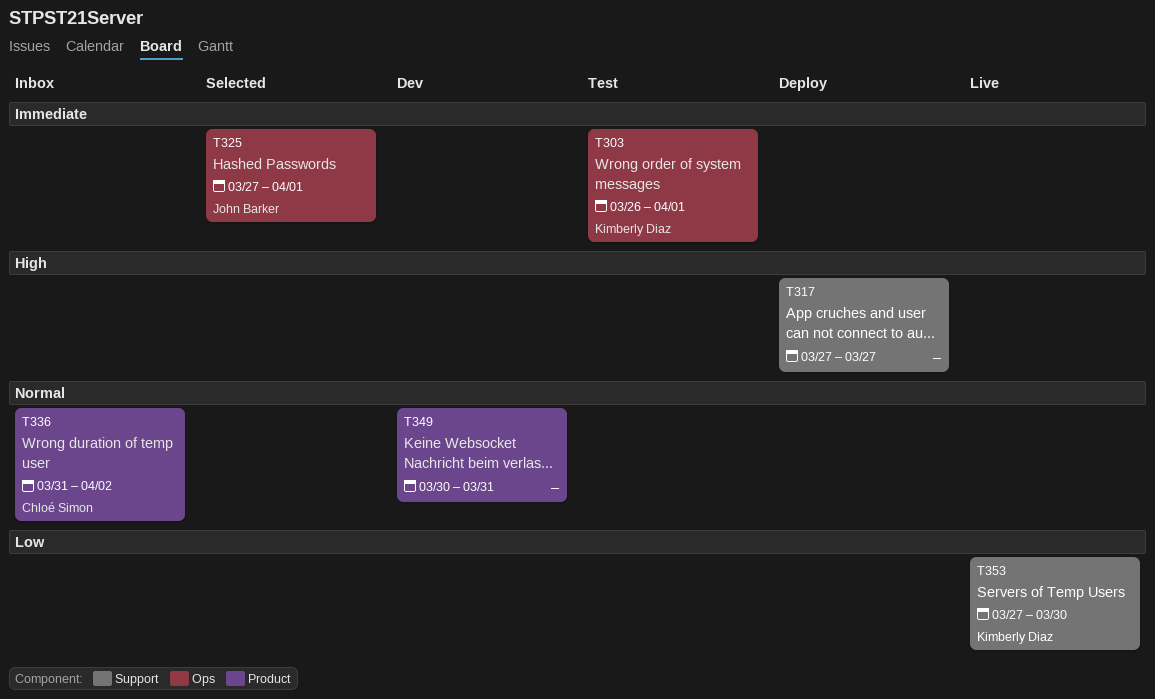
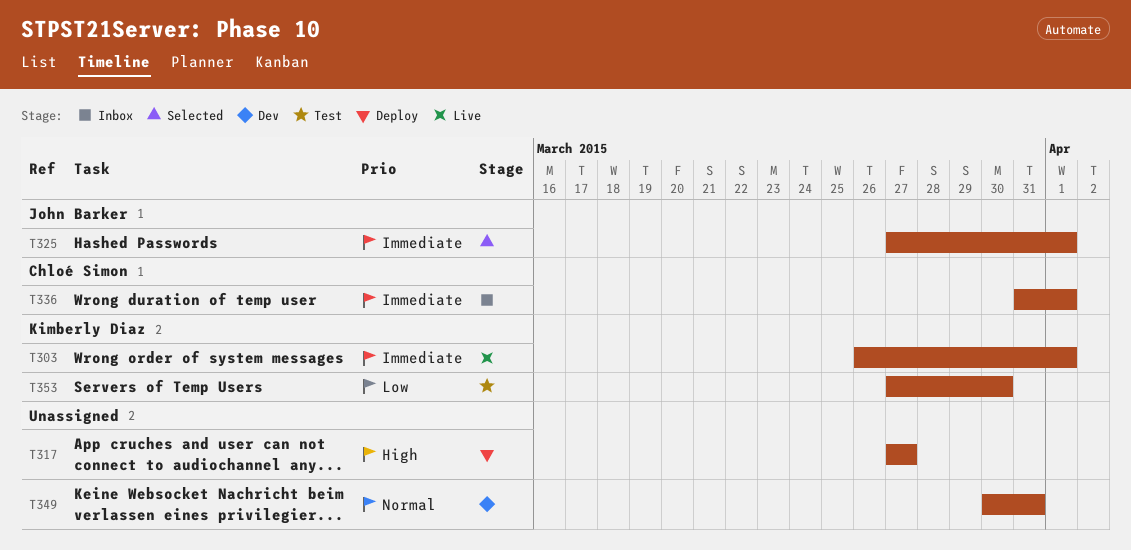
T303, status: Test -> Live
T336, priority: Normal -> Immediate
T336, due: Apr 2 -> Apr 1
T353, status: Live -> Test

